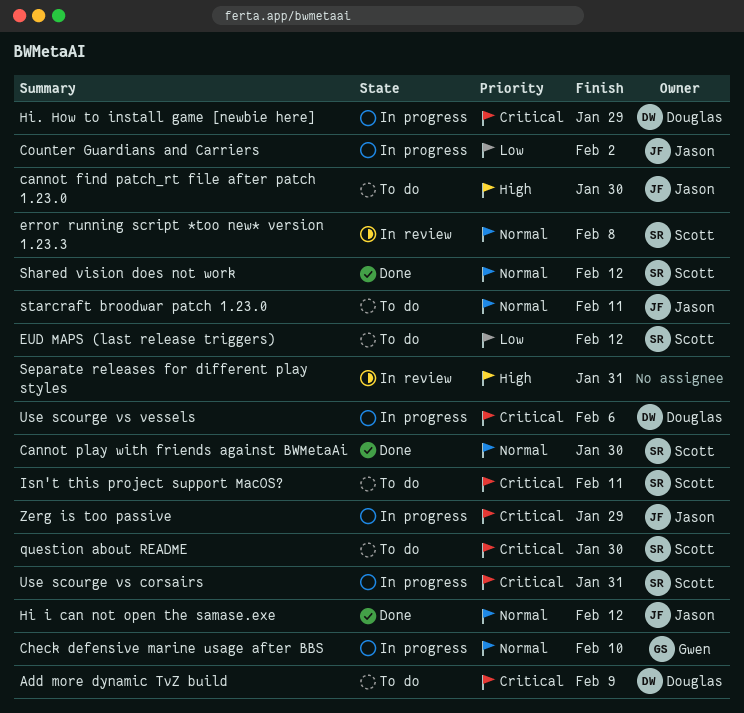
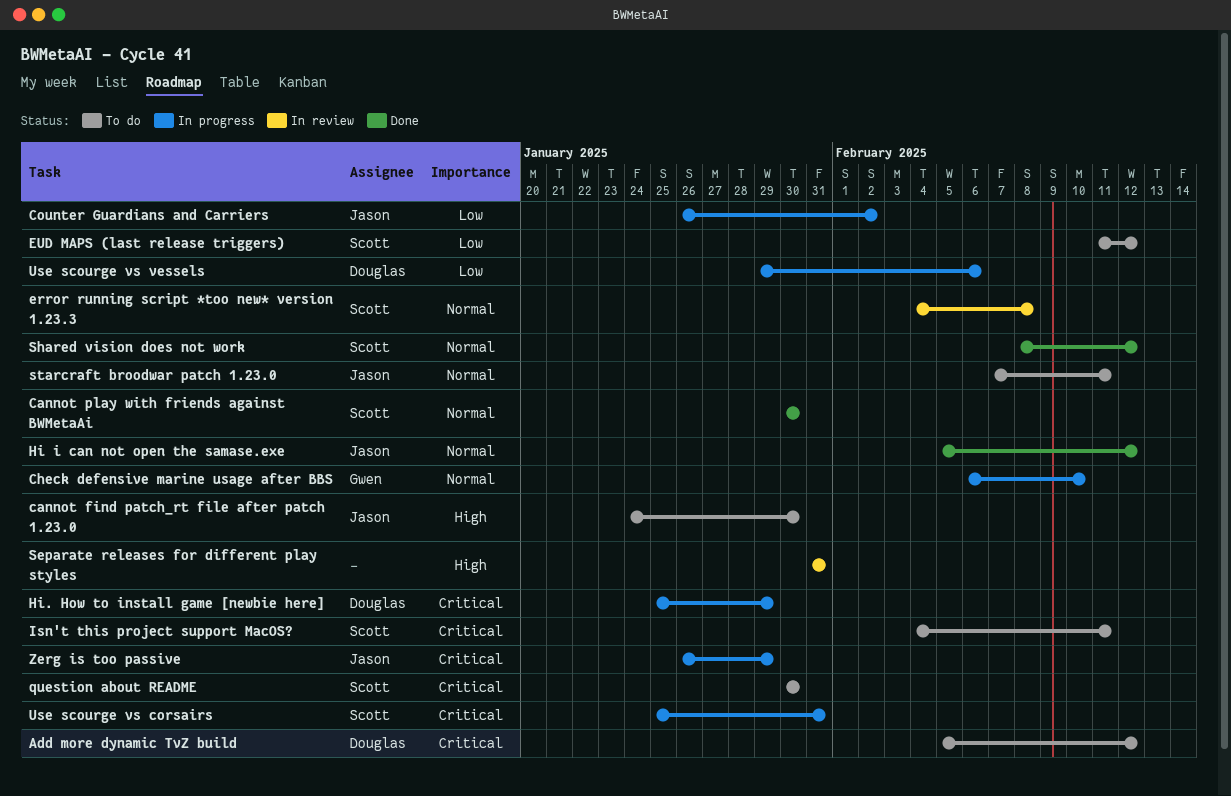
Add more dynamic TvZ build, due: Feb 9 -> Feb 12
Use scourge vs vessels, priority: Critical -> Low

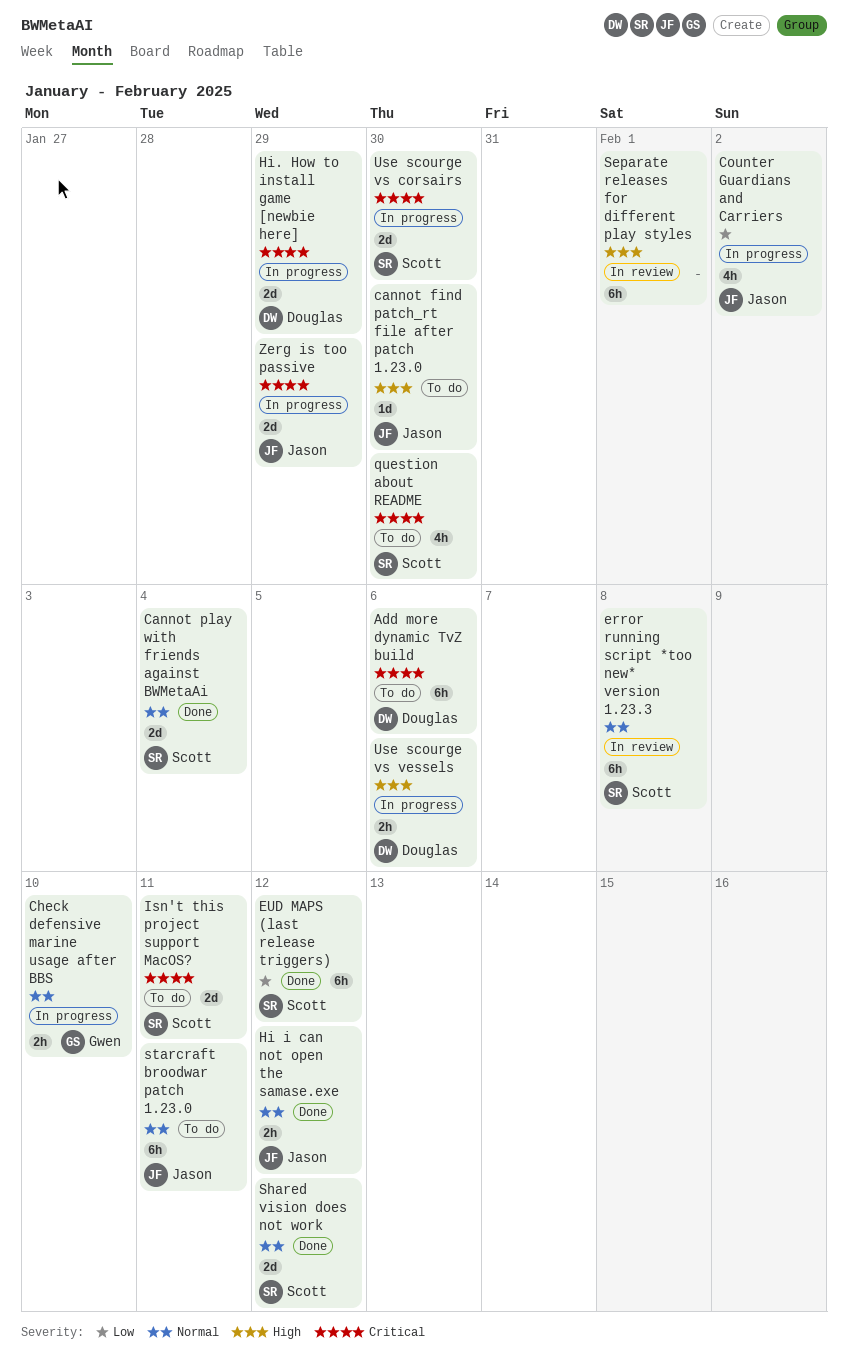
Add more dynamic TvZ build, due: Feb 12 -> Feb 6
Cannot play with friends against BWMetaAi, due: Jan 30 -> Feb 4
EUD MAPS (last release triggers), status: To do -> Done
Separate releases for different play styles, due: Jan 31 -> Feb 1
Use scourge vs corsairs, due: Jan 31 -> Jan 30
Use scourge vs vessels, priority: Low -> High

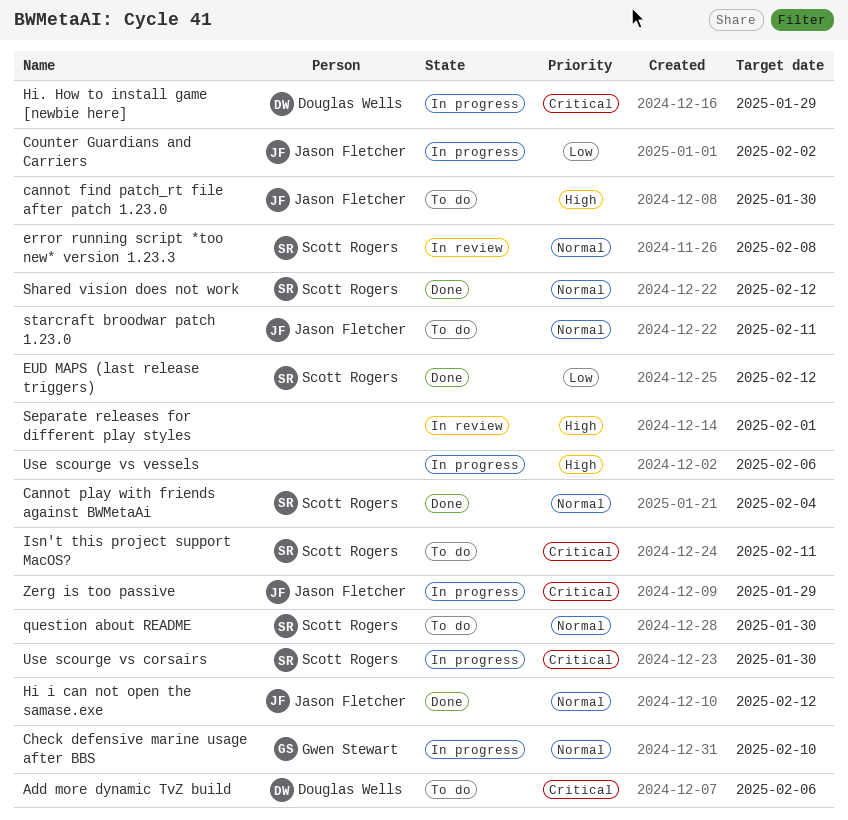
question about README, priority: Critical -> Normal
Use scourge vs vessels, owner: Douglas Wells -> none

